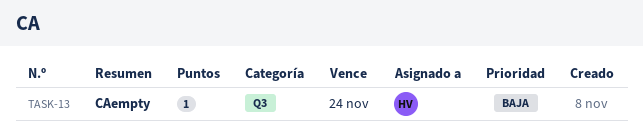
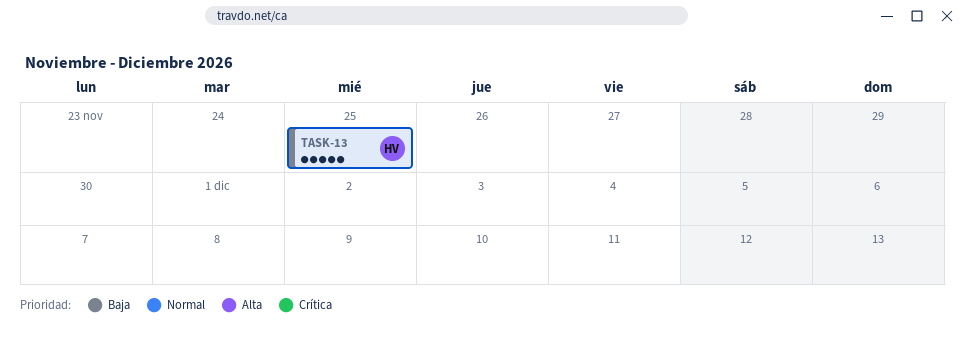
TASK-13, estimate: 1 -> 5
TASK-13, due: Nov 24 -> Nov 25

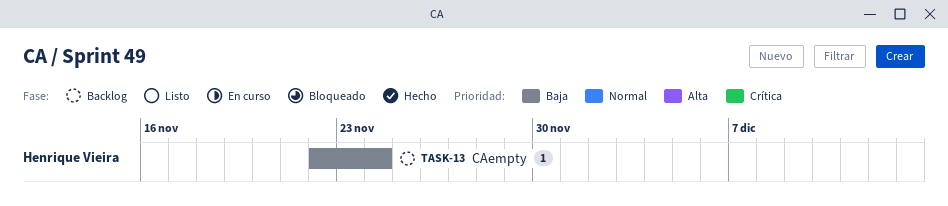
TASK-13, estimate: 5 -> 1
TASK-13, due: Nov 25 -> Nov 24

